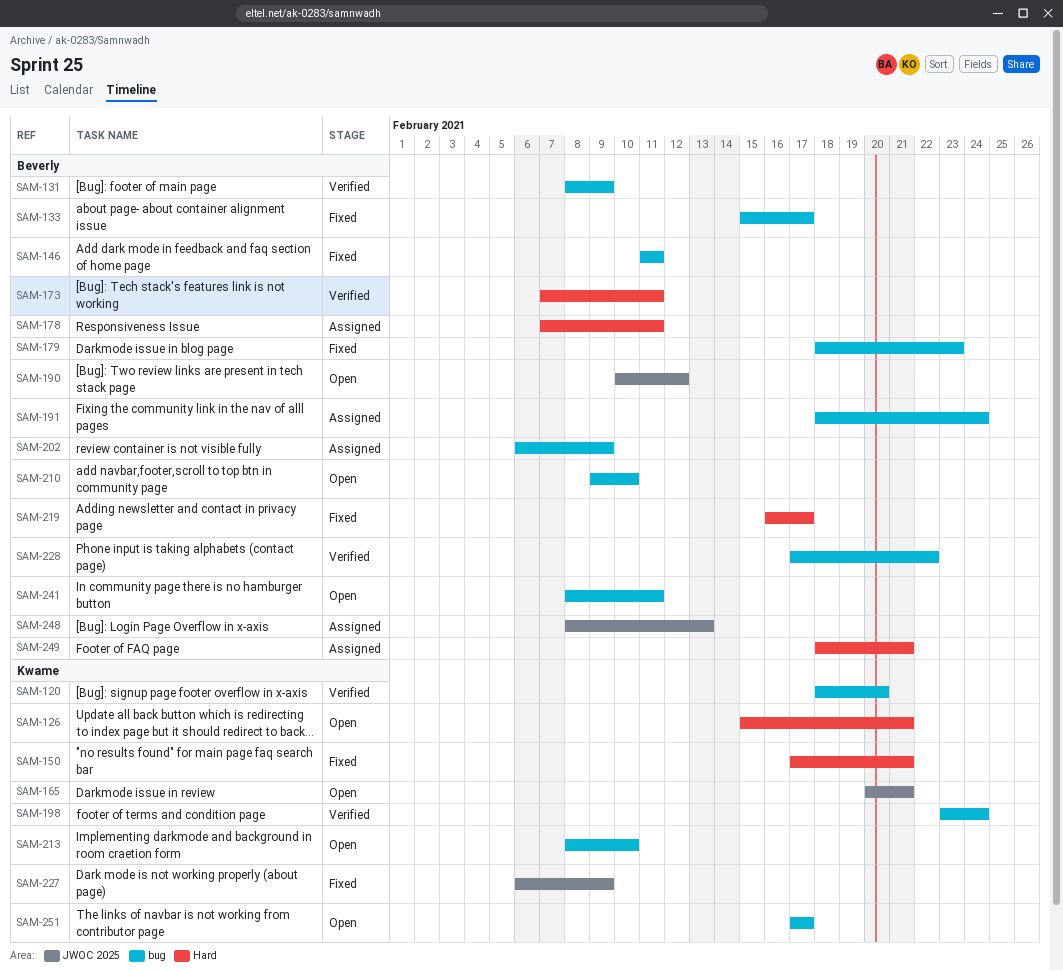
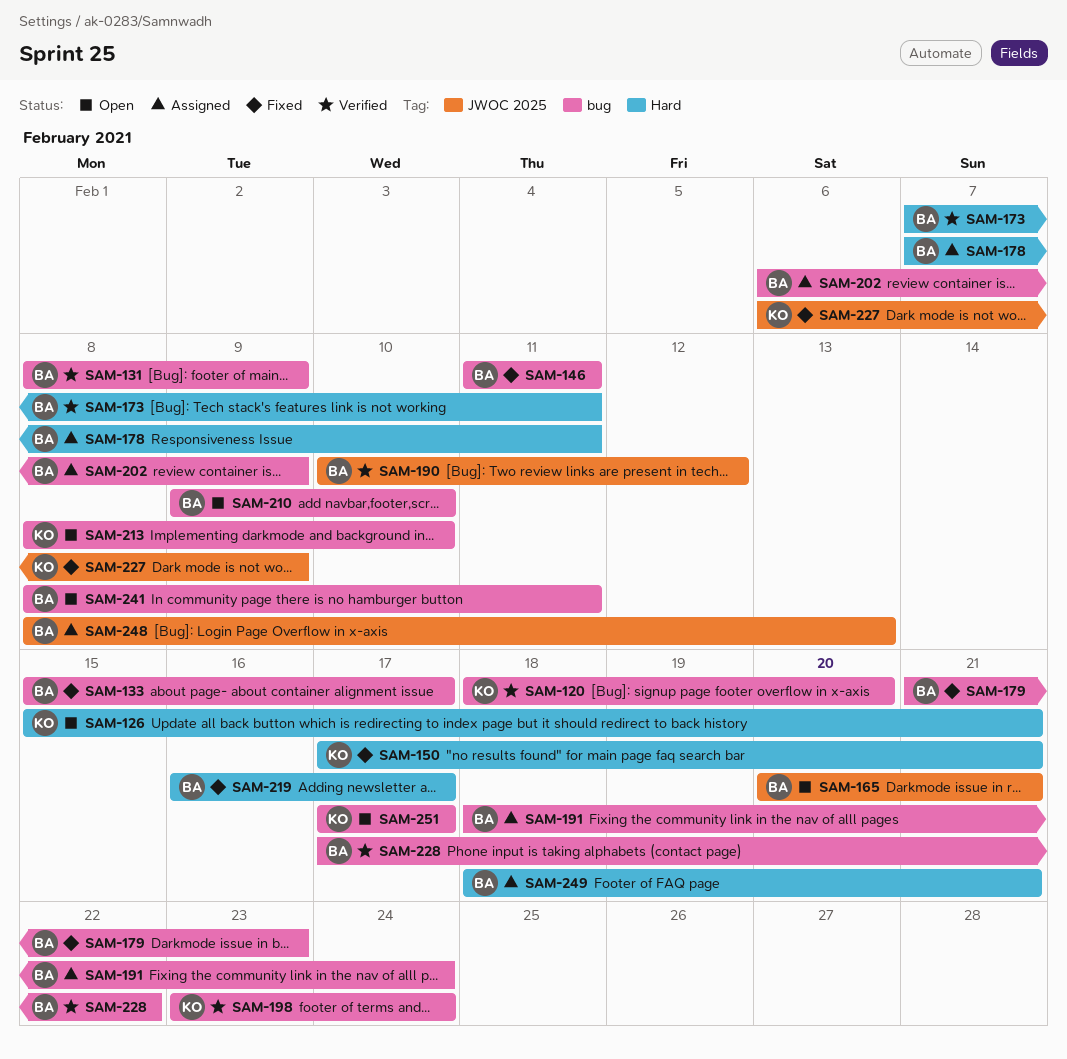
SAM-165, owner: Kwame -> Beverly
SAM-179, start: Feb 18 -> Feb 21
SAM-190, status: Open -> Verified

